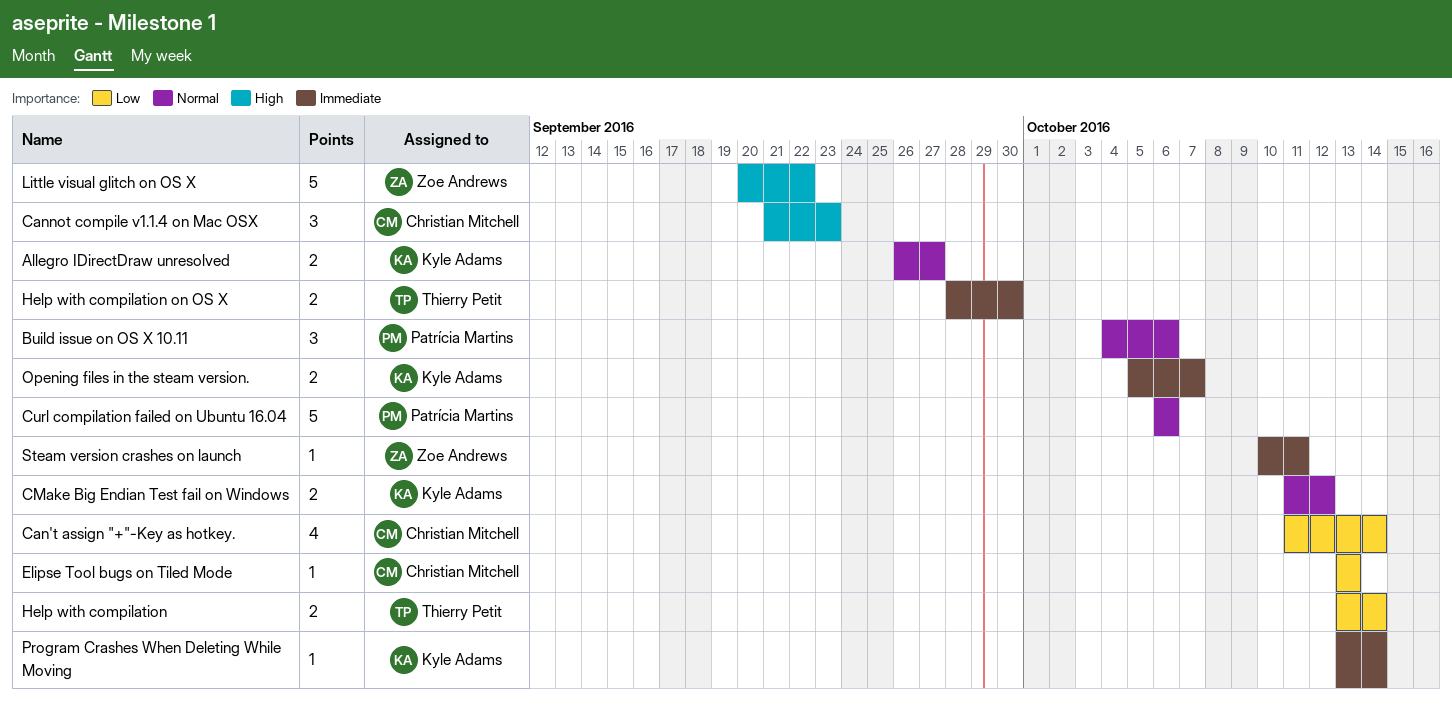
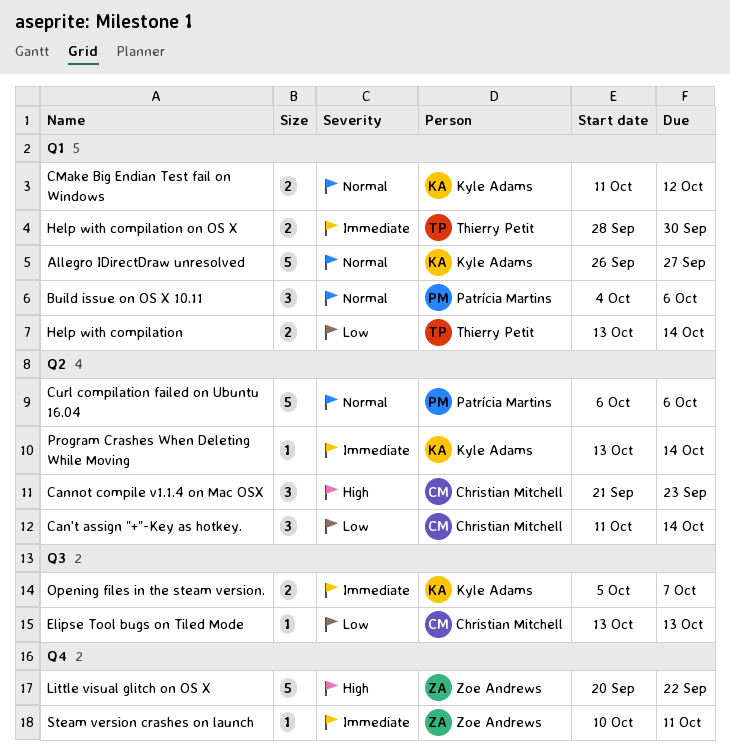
Allegro IDirectDraw unresolved, estimate: 2 -> 5
Can't assign "+"-Key as hotkey., estimate: 4 -> 3

